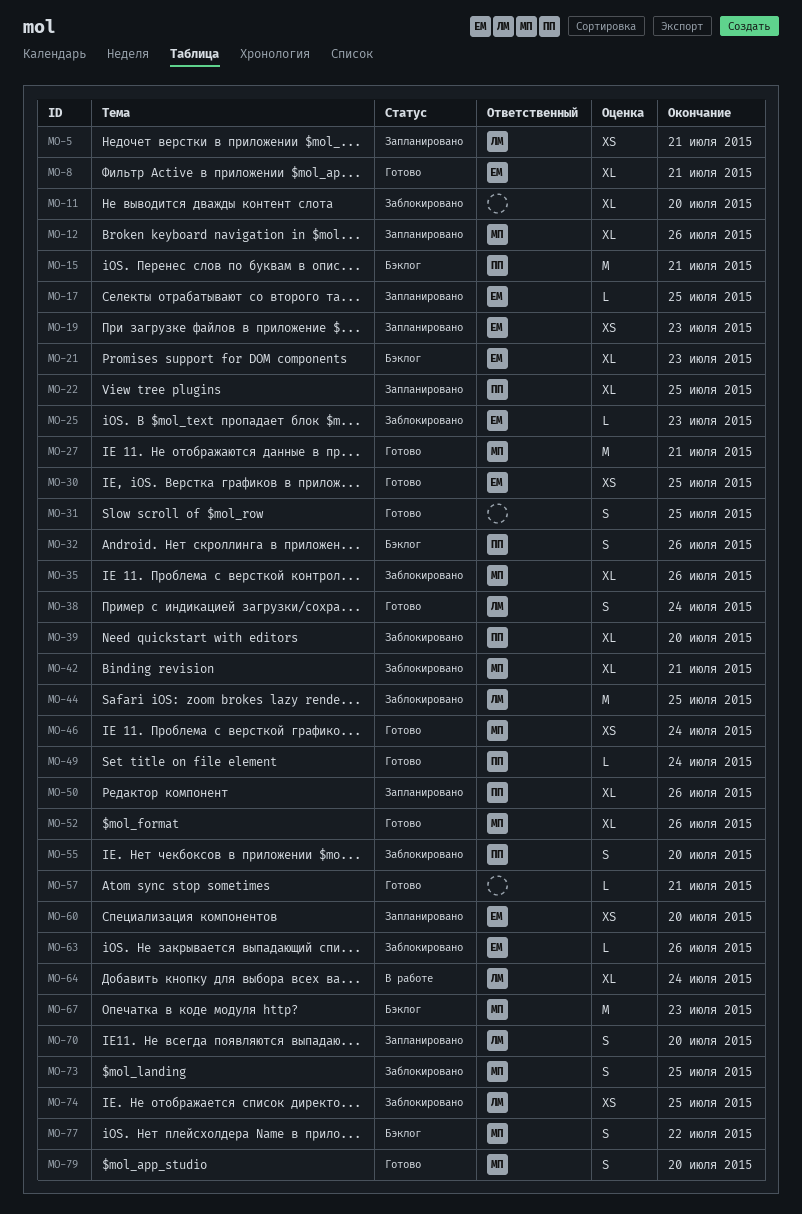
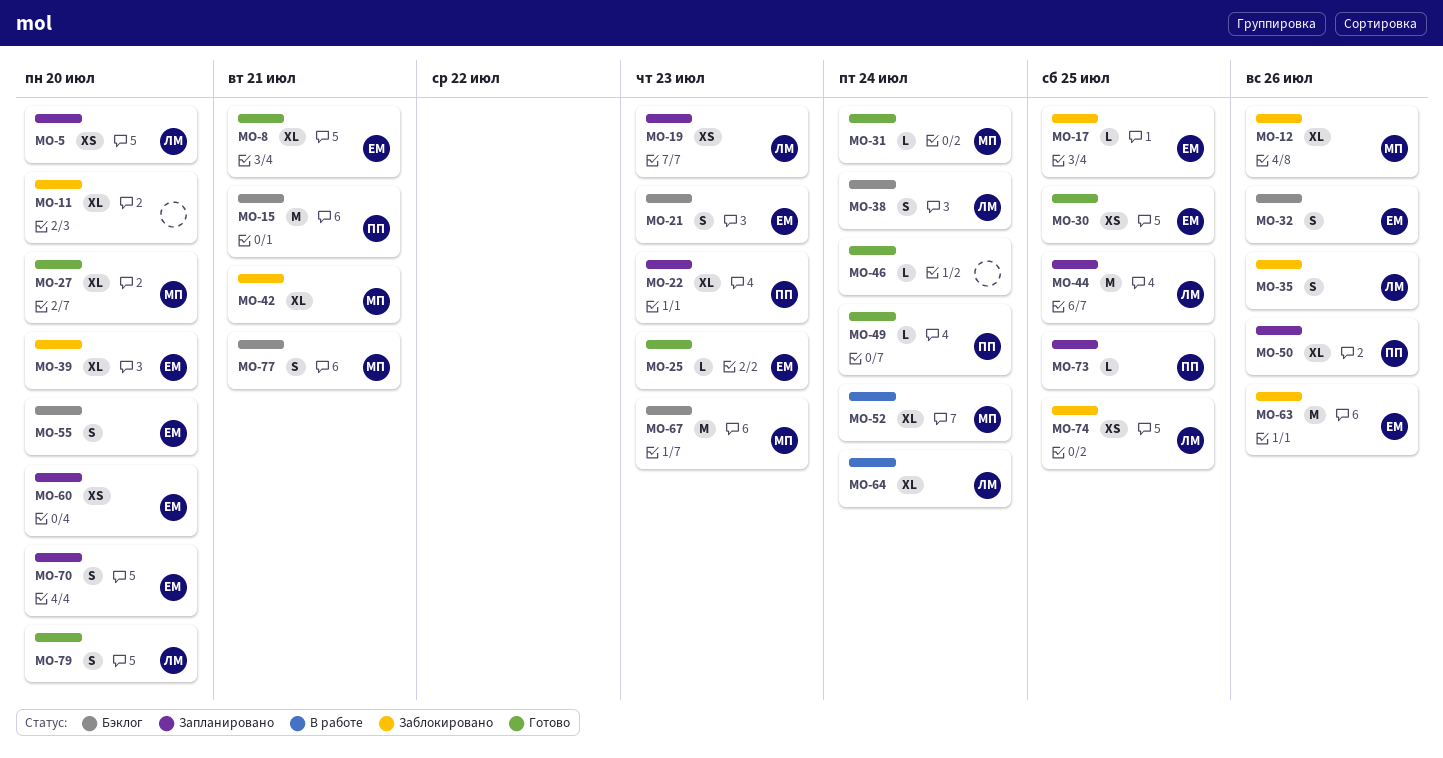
MO-5, due: Jul 21 -> Jul 20
MO-12, status: Запланировано -> Заблокировано
MO-17, status: Запланировано -> Заблокировано
MO-19, owner: ЕМ -> ЛМ
MO-21, estimate: XL -> S
MO-22, due: Jul 25 -> Jul 23
MO-25, status: Заблокировано -> Готово
MO-27, estimate: M -> XL
MO-27, due: Jul 21 -> Jul 20
MO-31, owner: none -> МП
MO-31, estimate: S -> L
MO-31, due: Jul 25 -> Jul 24
MO-32, owner: ПП -> ЕМ
MO-35, owner: МП -> ЛМ
MO-35, estimate: XL -> S
MO-38, status: Готово -> Бэклог
MO-39, owner: ПП -> ЕМ
MO-44, status: Заблокировано -> Запланировано
MO-46, owner: МП -> none
MO-46, estimate: XS -> L
MO-52, status: Готово -> В работе
MO-52, due: Jul 26 -> Jul 24
MO-55, status: Заблокировано -> Бэклог
MO-55, owner: ПП -> ЕМ
MO-57: present -> none
MO-63, estimate: L -> M
MO-70, owner: ЛМ -> ЕМ
MO-73, status: Заблокировано -> Запланировано
MO-73, owner: МП -> ПП
MO-73, estimate: S -> L
MO-77, due: Jul 22 -> Jul 21
MO-79, owner: МП -> ЛМ

